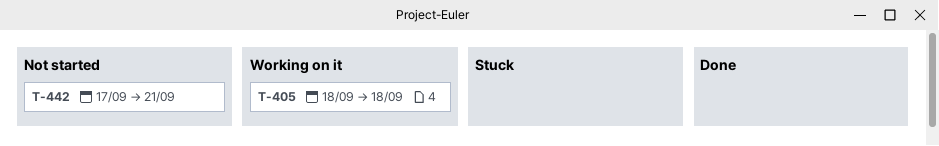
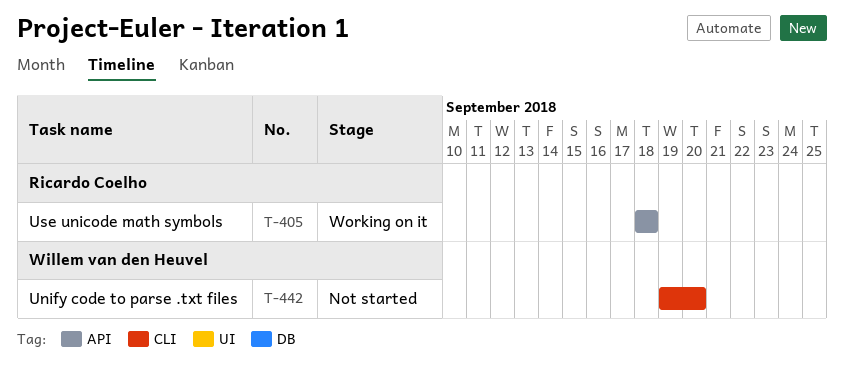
T-442, start: Sep 17 -> Sep 19
T-442, due: Sep 21 -> Sep 20

